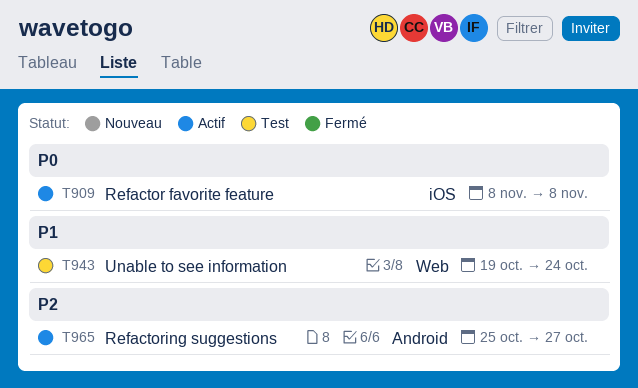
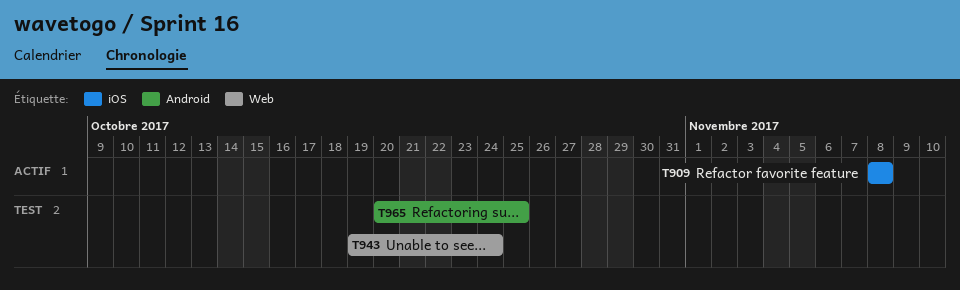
T965, status: Actif -> Test
T965, start: Oct 25 -> Oct 20
T965, due: Oct 27 -> Oct 25

